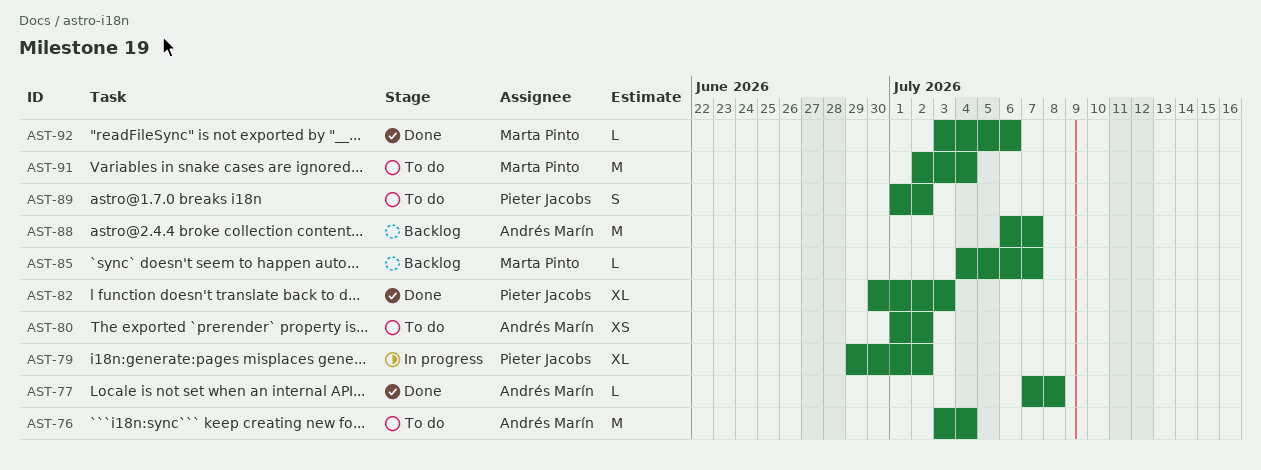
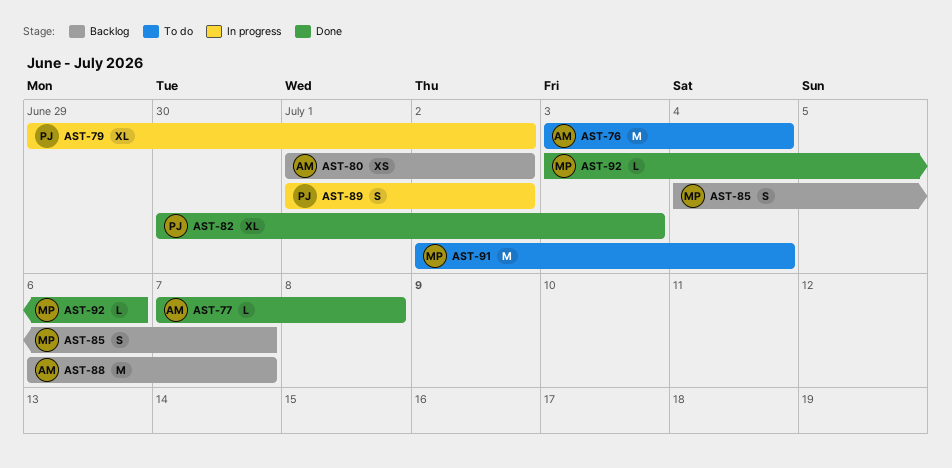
AST-80, status: To do -> Backlog
AST-85, estimate: L -> S
AST-89, status: To do -> In progress

